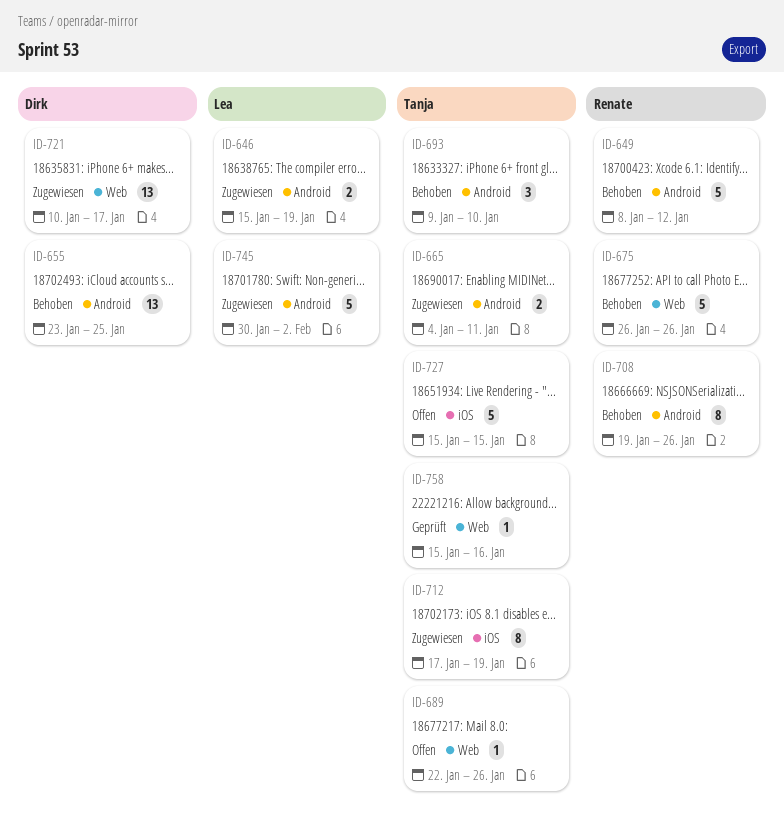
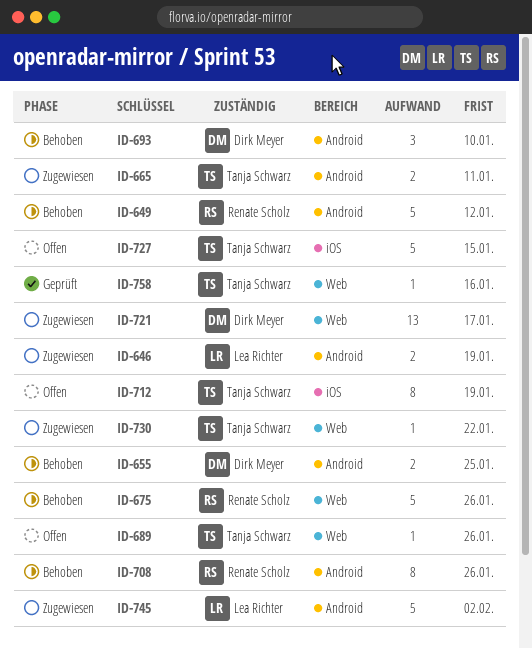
ID-655, estimate: 13 -> 2
ID-693, owner: Tanja Schwarz -> Dirk Meyer
ID-712, status: Zugewiesen -> Offen
ID-730: none -> present

